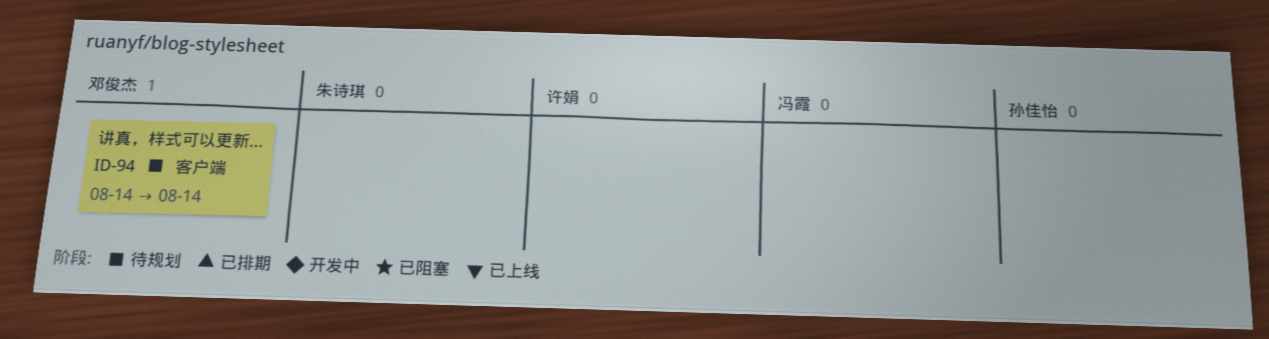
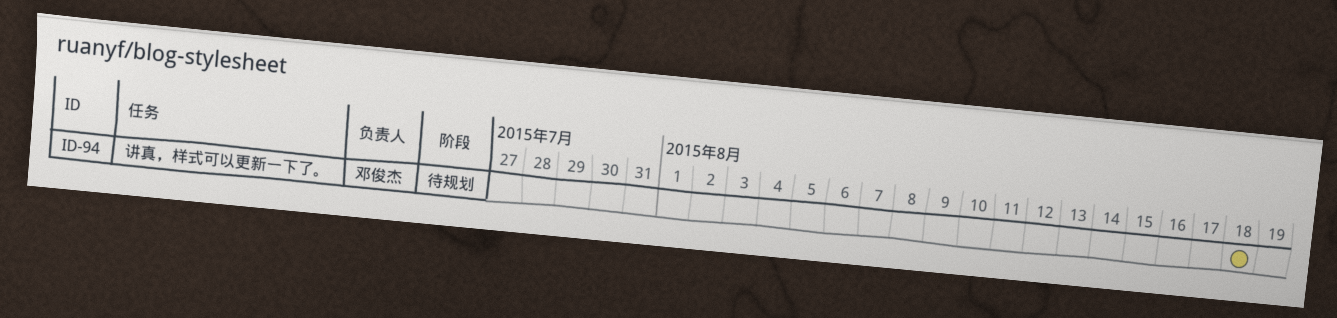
ID-94, start: Aug 14 -> Aug 18
ID-94, due: Aug 14 -> Aug 18

